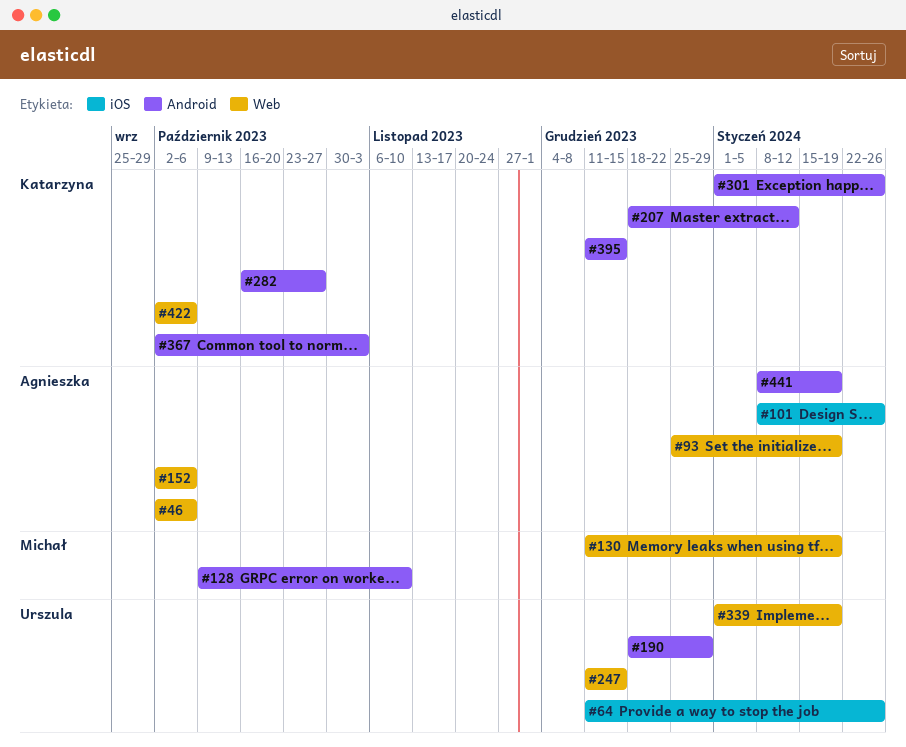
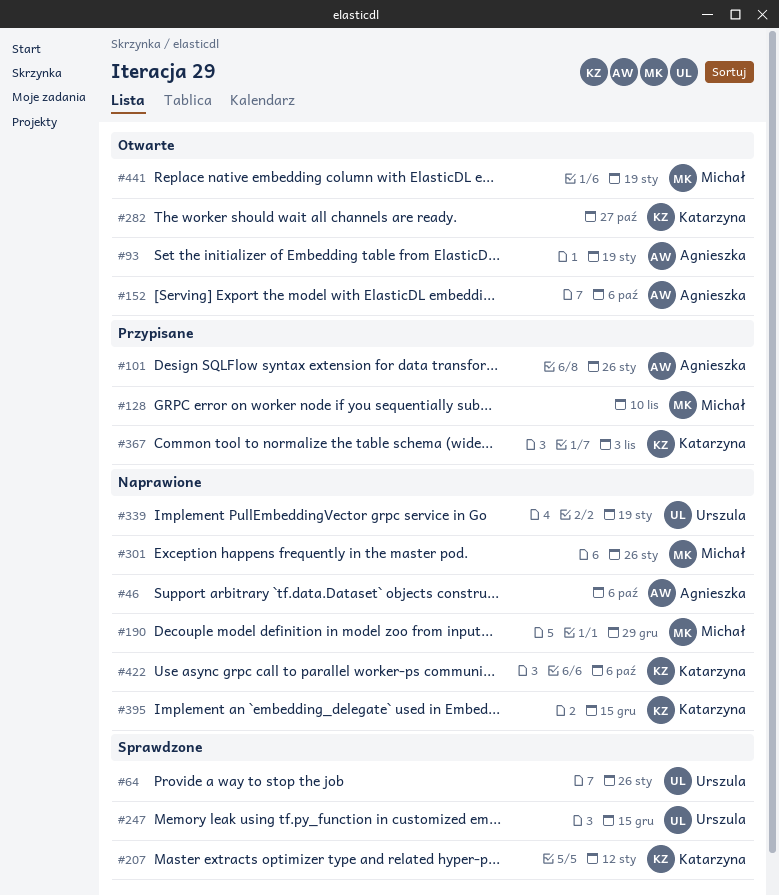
#130: present -> none
#190, owner: Urszula -> Michał
#301, owner: Katarzyna -> Michał
#441, owner: Agnieszka -> Michał

